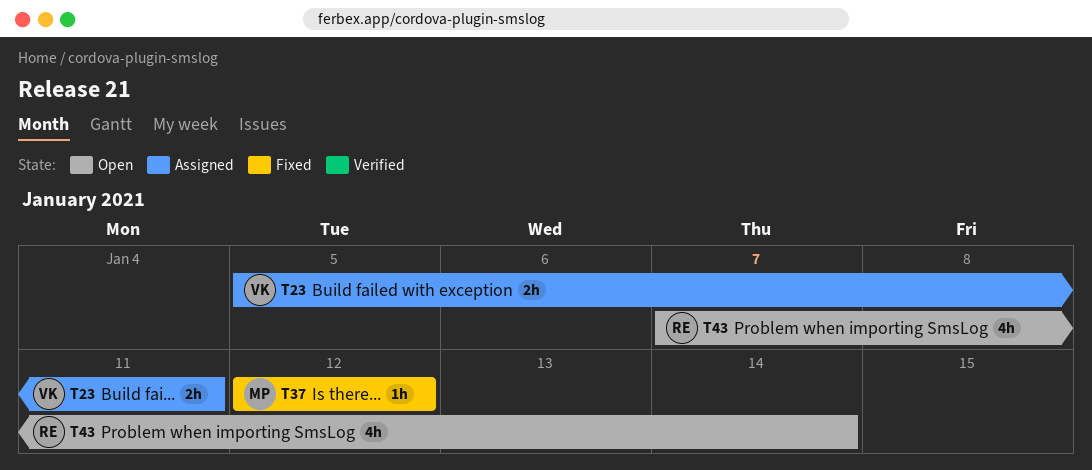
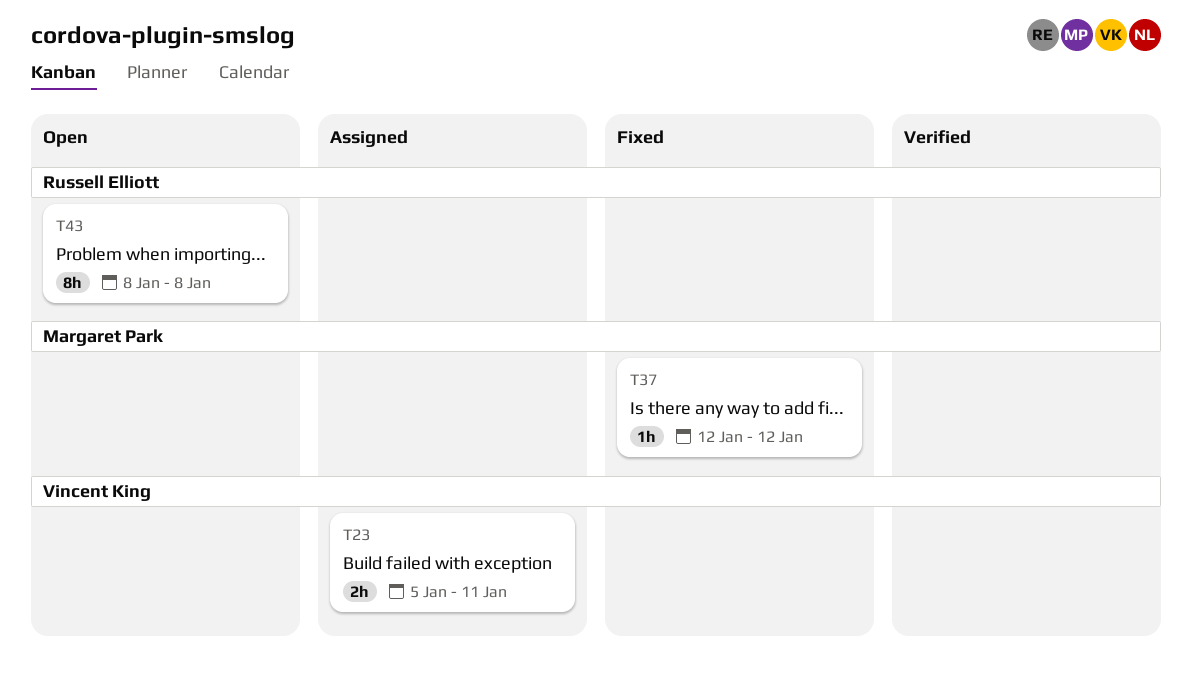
T43, estimate: 4h -> 8h
T43, start: Jan 7 -> Jan 8
T43, due: Jan 14 -> Jan 8

